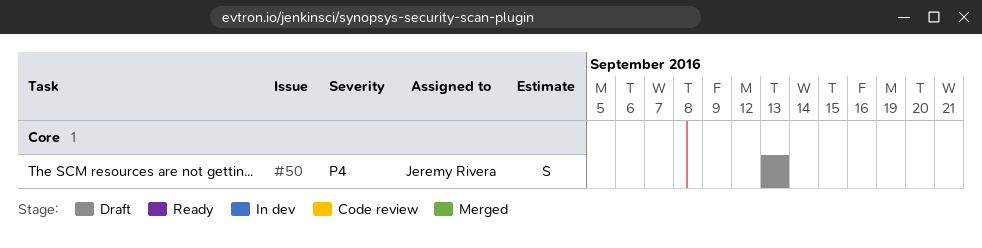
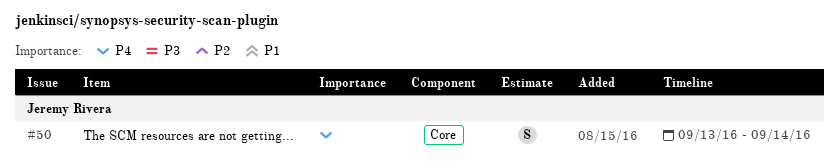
#50, due: Sep 13 -> Sep 14

